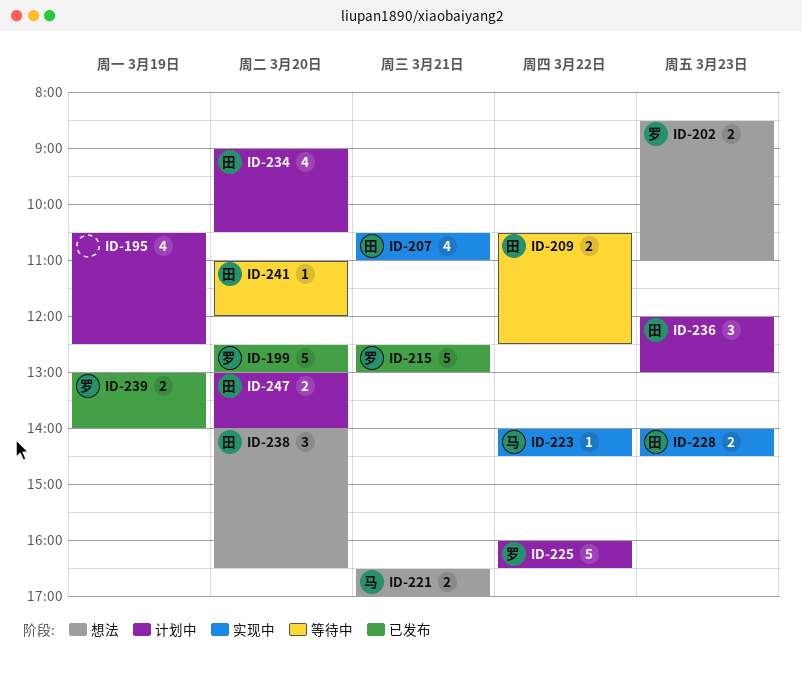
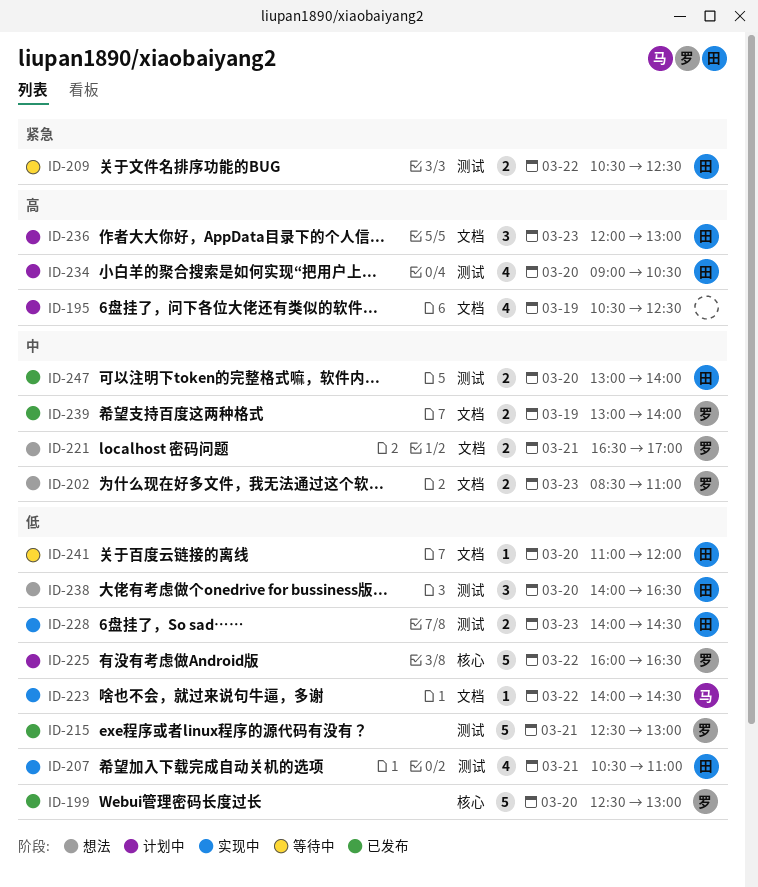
ID-221, owner: 马 -> 罗
ID-247, status: 计划中 -> 已发布

